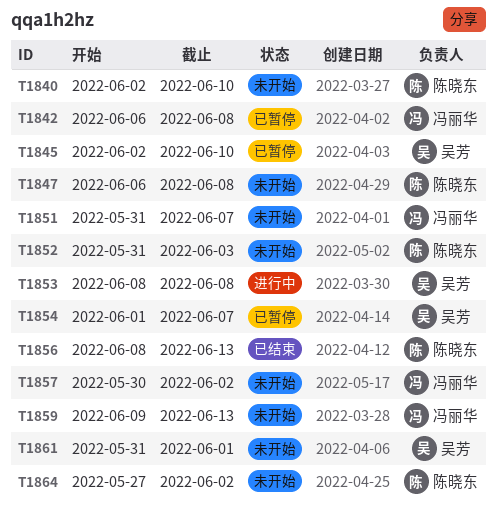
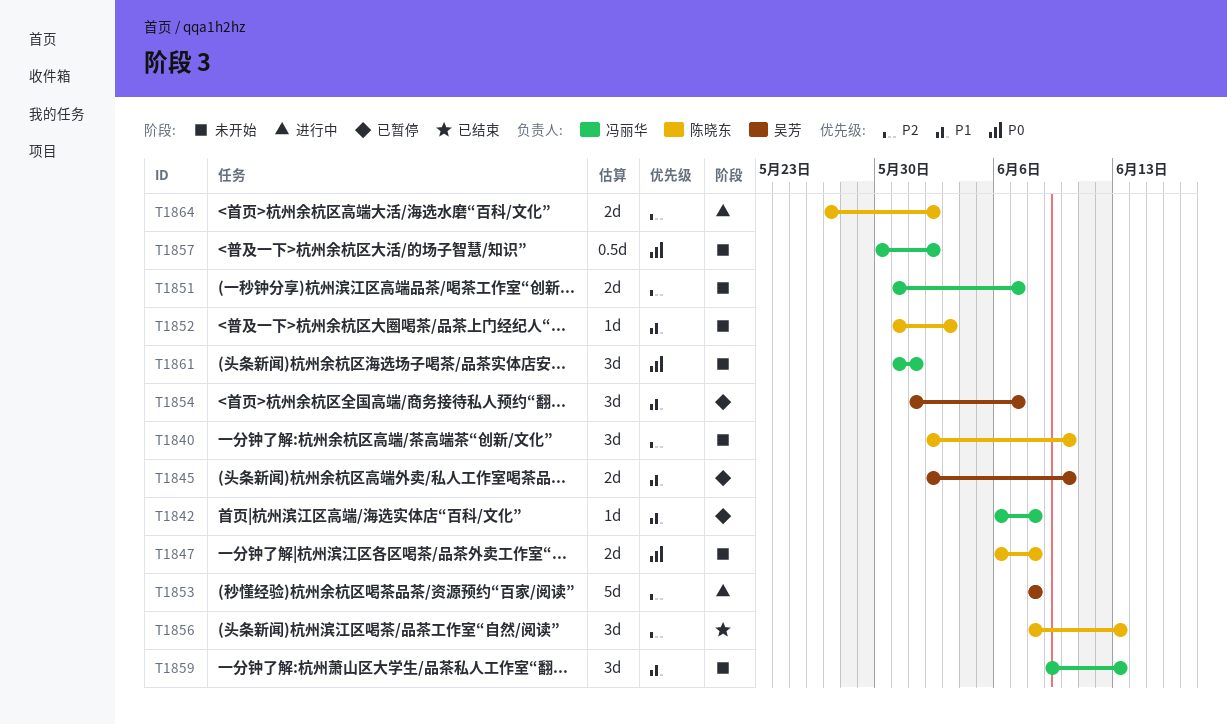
T1861, owner: 吴芳 -> 冯丽华
T1864, status: 未开始 -> 进行中

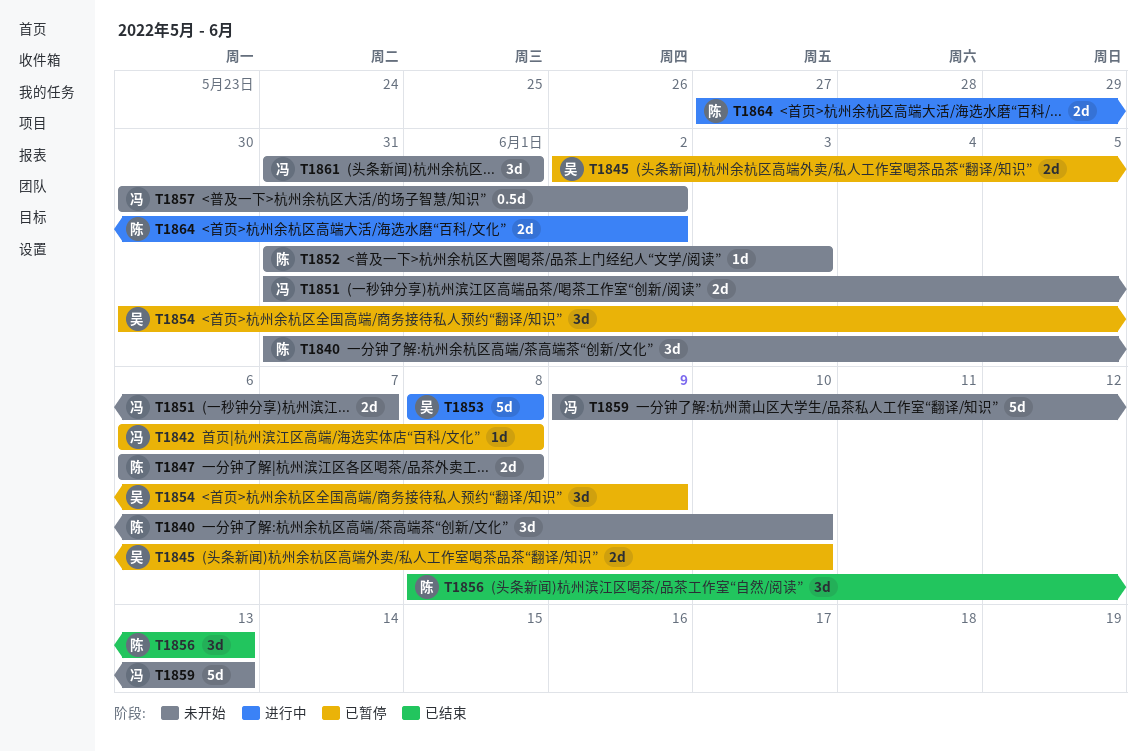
T1840, start: Jun 2 -> May 31
T1854, start: Jun 1 -> May 30
T1854, due: Jun 7 -> Jun 9
T1859, estimate: 3d -> 5d

